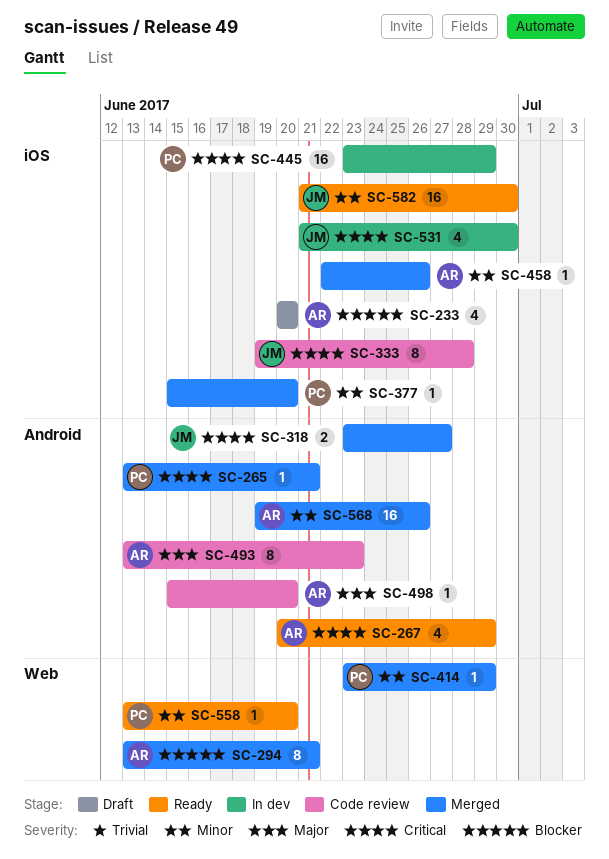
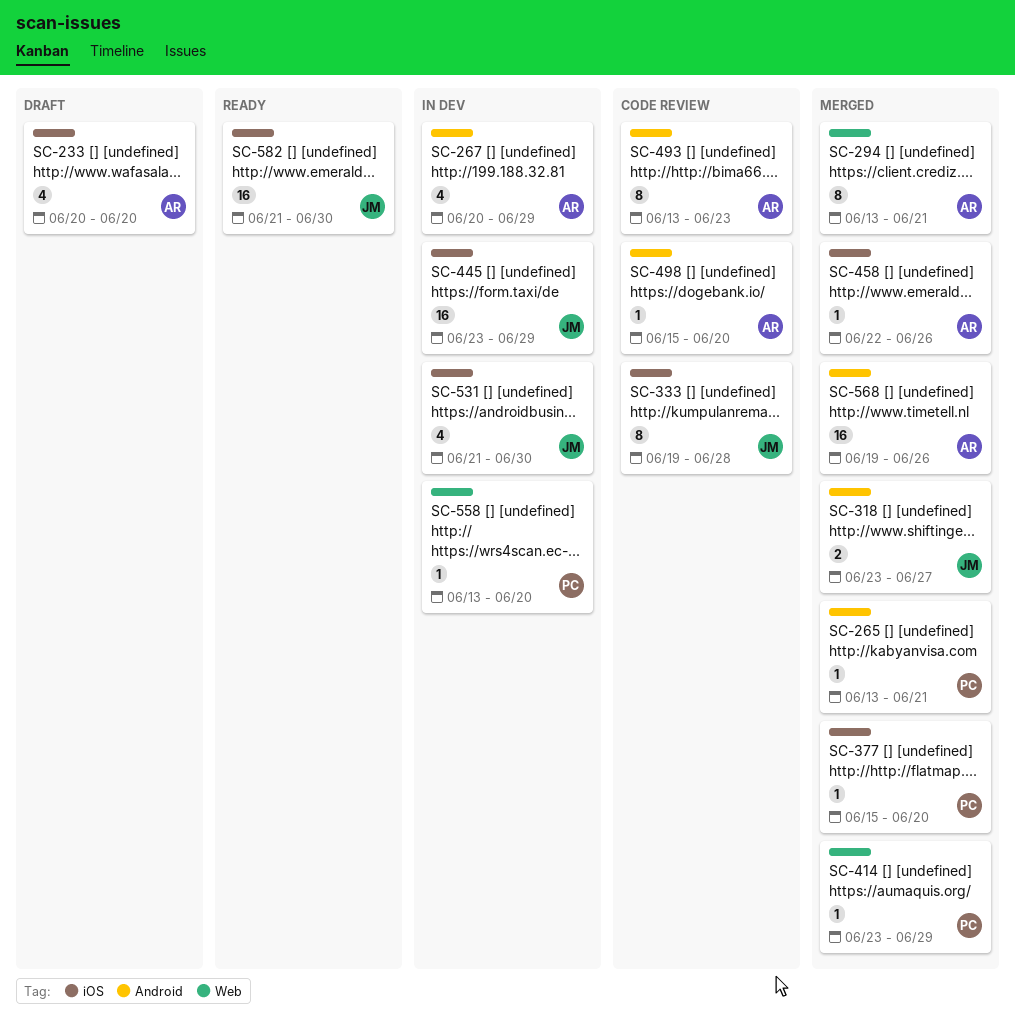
SC-267, status: Ready -> In dev
SC-445, owner: PC -> JM
SC-558, status: Ready -> In dev

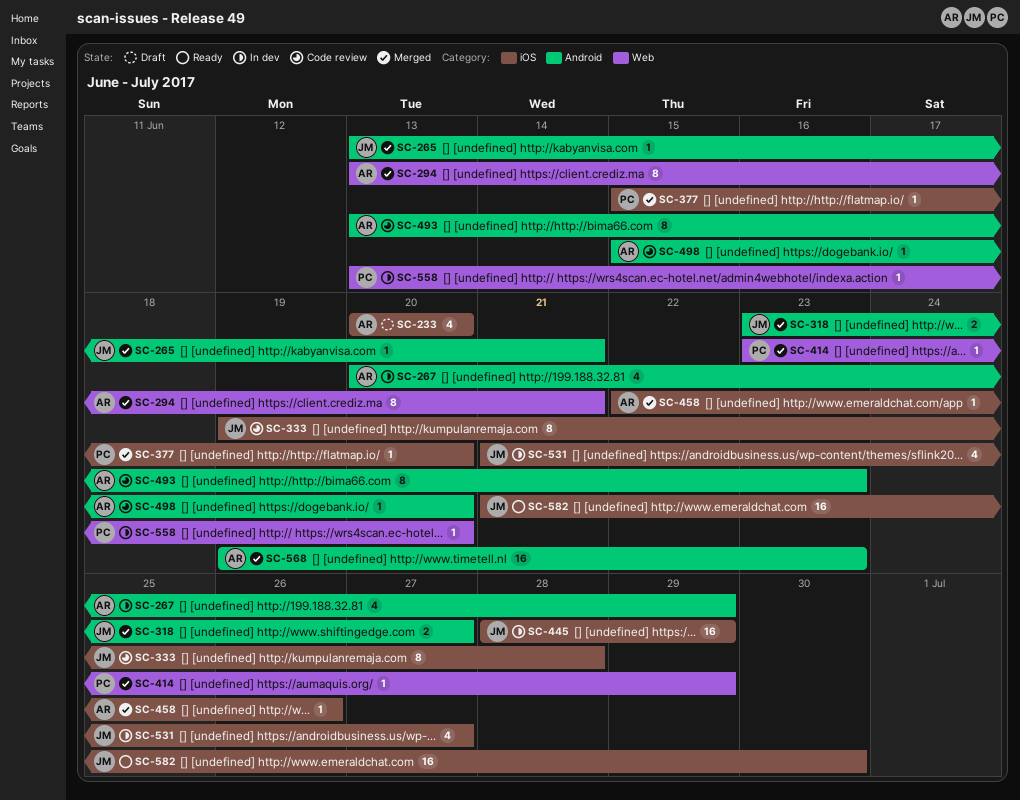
SC-265, owner: PC -> JM
SC-445, start: Jun 23 -> Jun 28
SC-531, due: Jun 30 -> Jun 27
SC-568, due: Jun 26 -> Jun 23

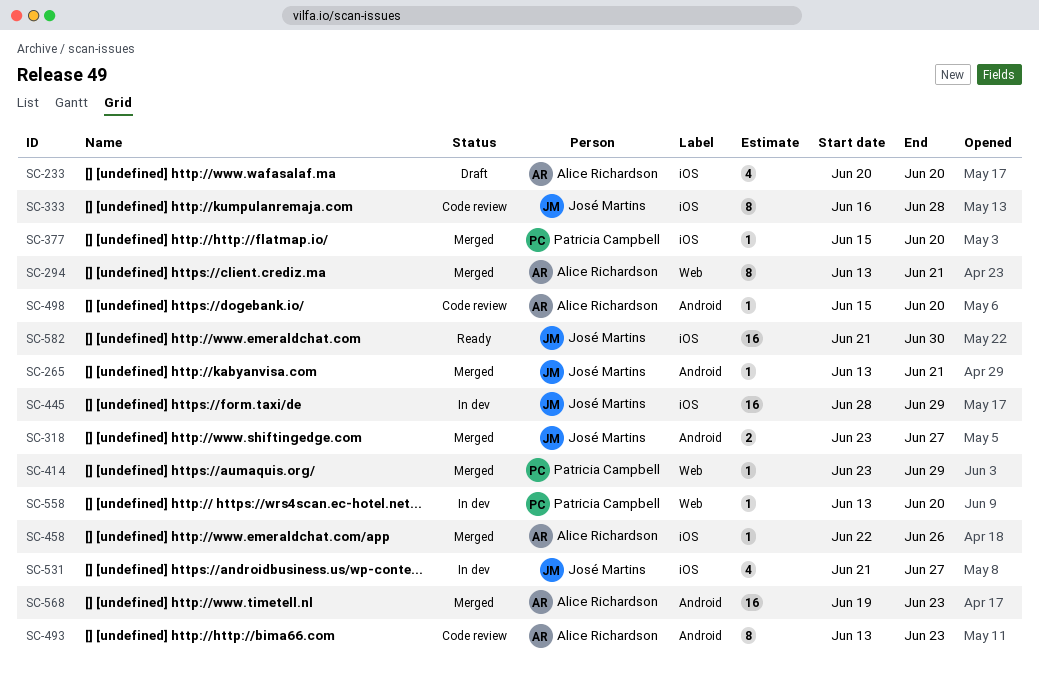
SC-267: present -> none
SC-333, start: Jun 19 -> Jun 16

